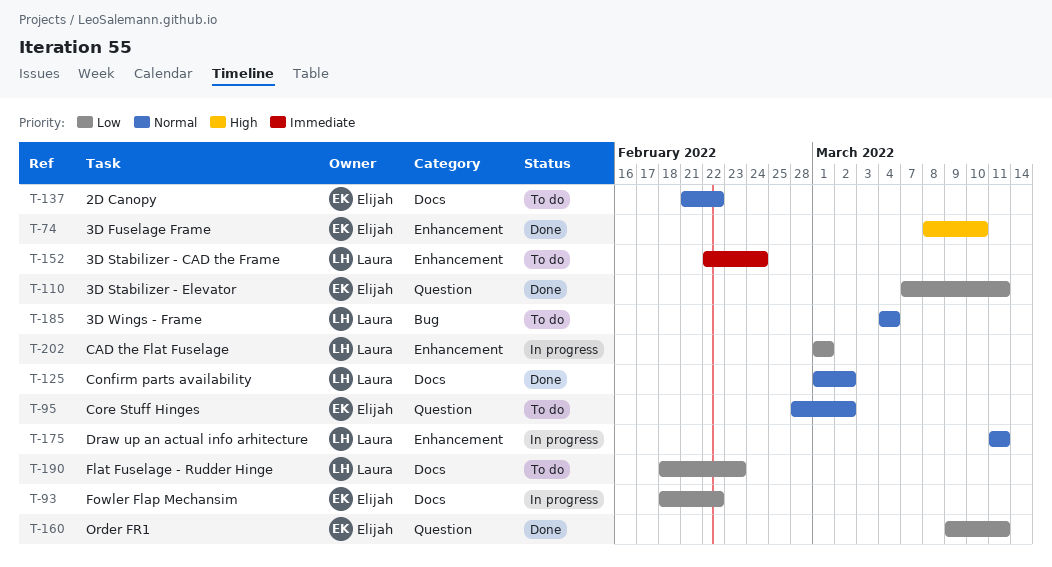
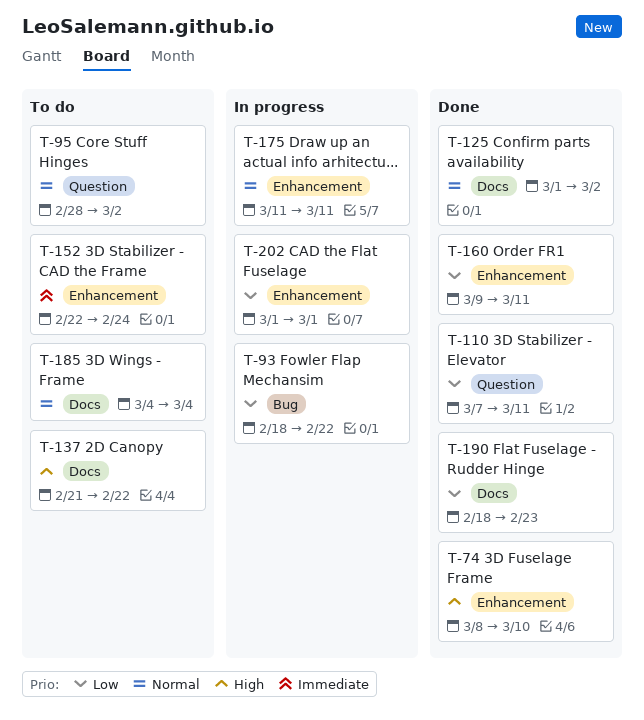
T-93, label: Docs -> Bug
T-137, priority: Normal -> High
T-160, label: Question -> Enhancement
T-185, label: Bug -> Docs
T-190, status: To do -> Done

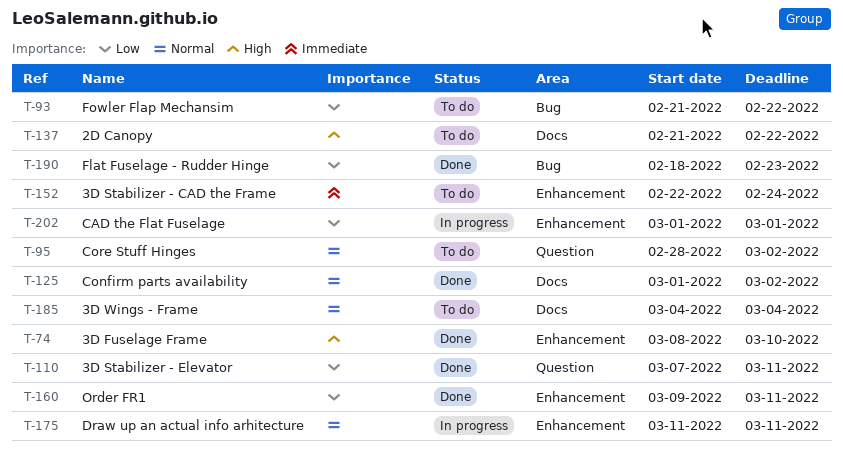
T-93, status: In progress -> To do
T-93, start: Feb 18 -> Feb 21
T-190, label: Docs -> Bug

